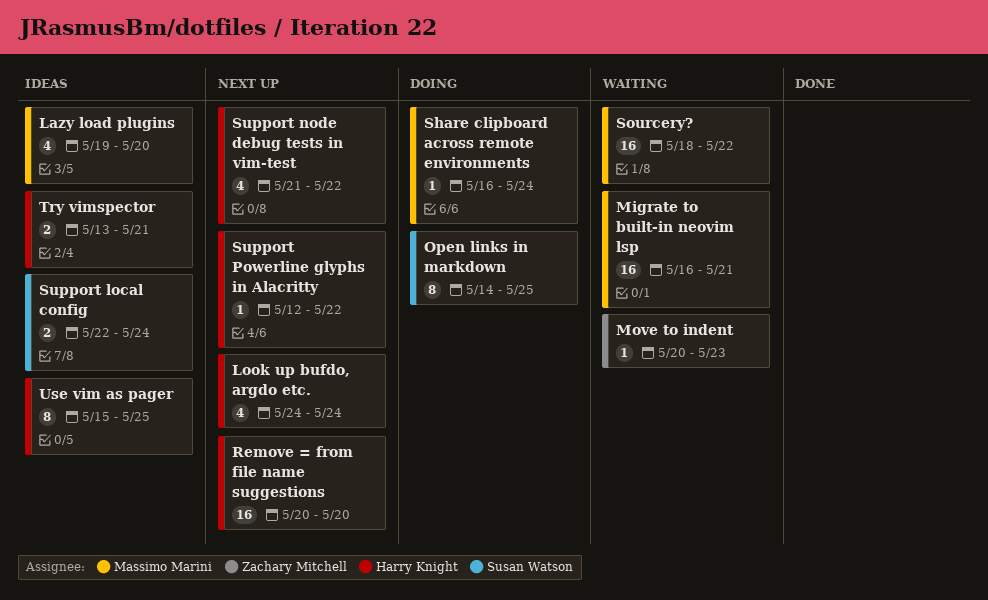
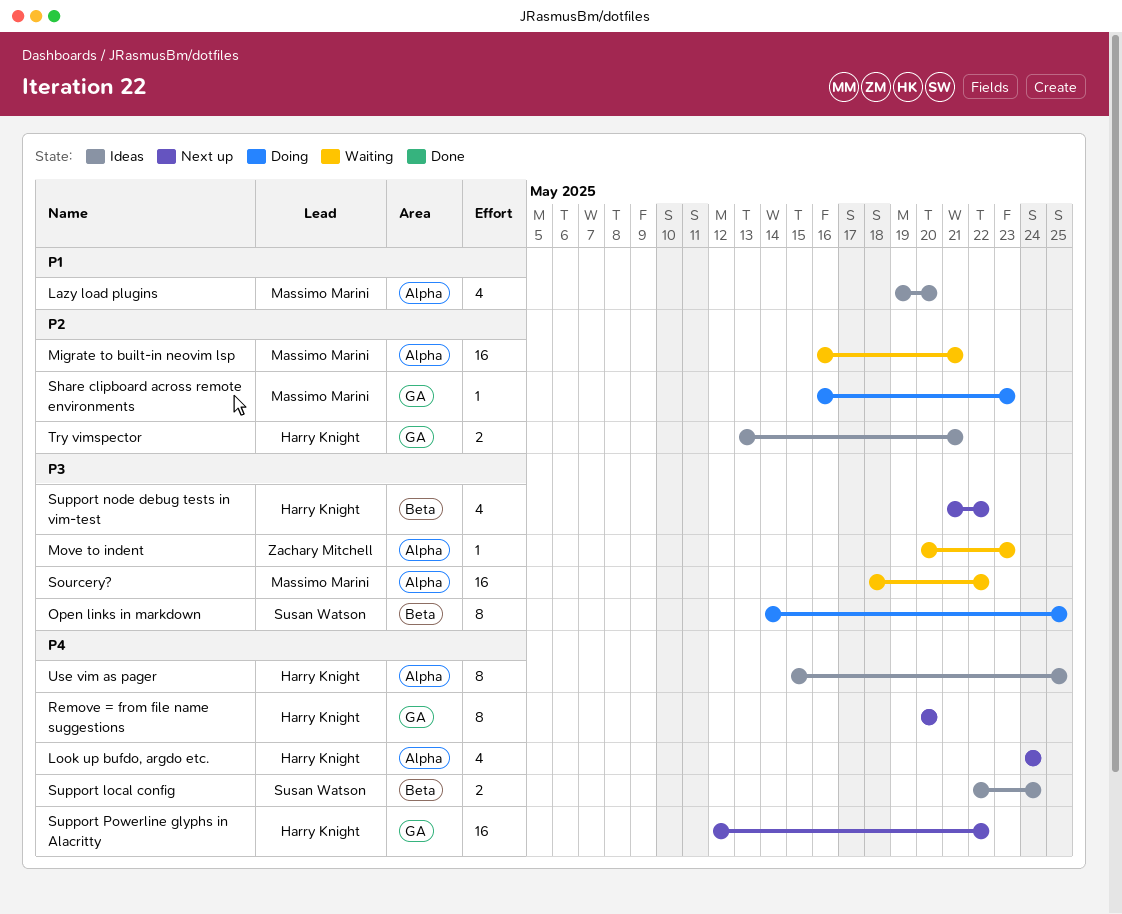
Remove = from file name suggestions, estimate: 16 -> 8
Share clipboard across remote environments, due: May 24 -> May 23
Support Powerline glyphs in Alacritty, estimate: 1 -> 16

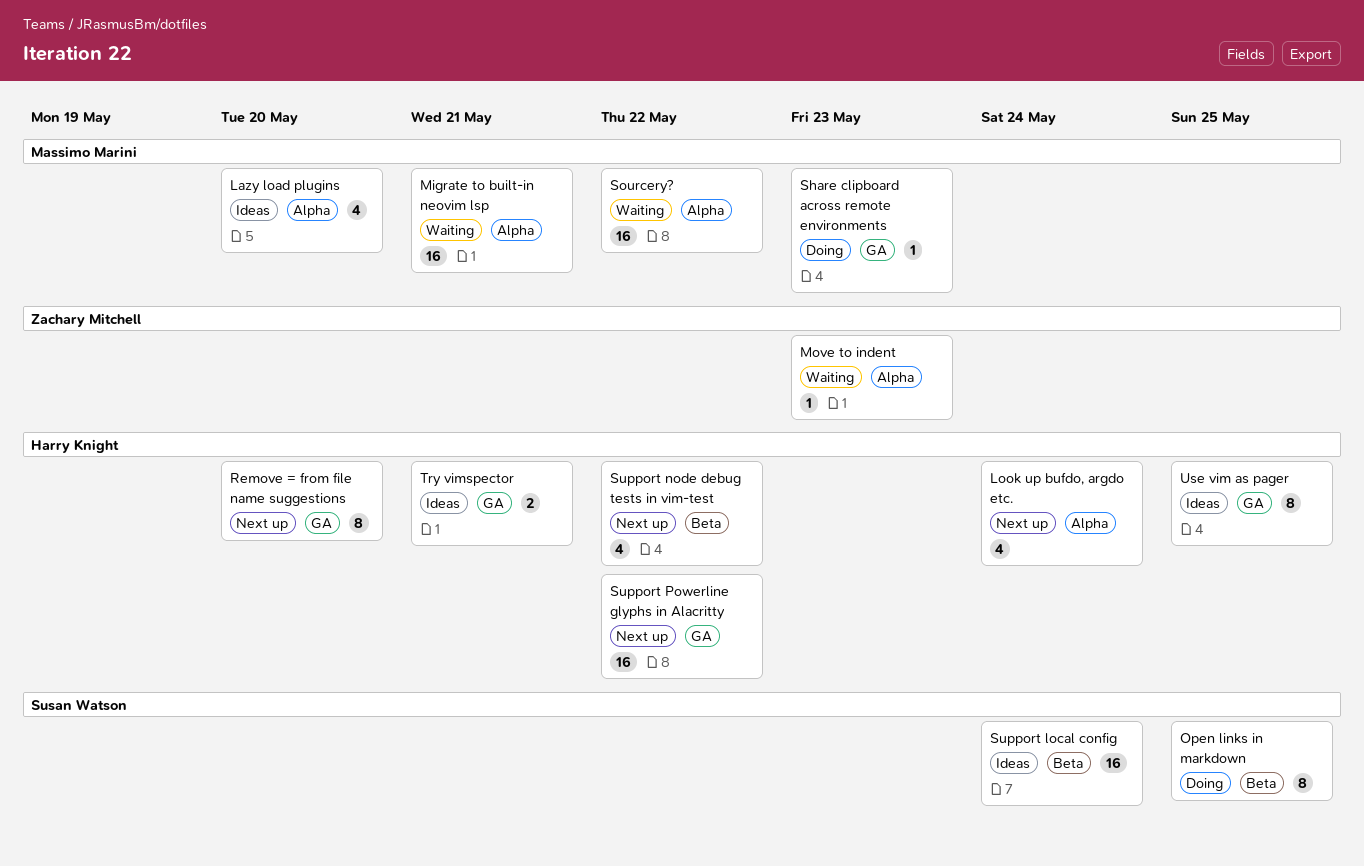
Support local config, estimate: 2 -> 16
Use vim as pager, label: Alpha -> GA

